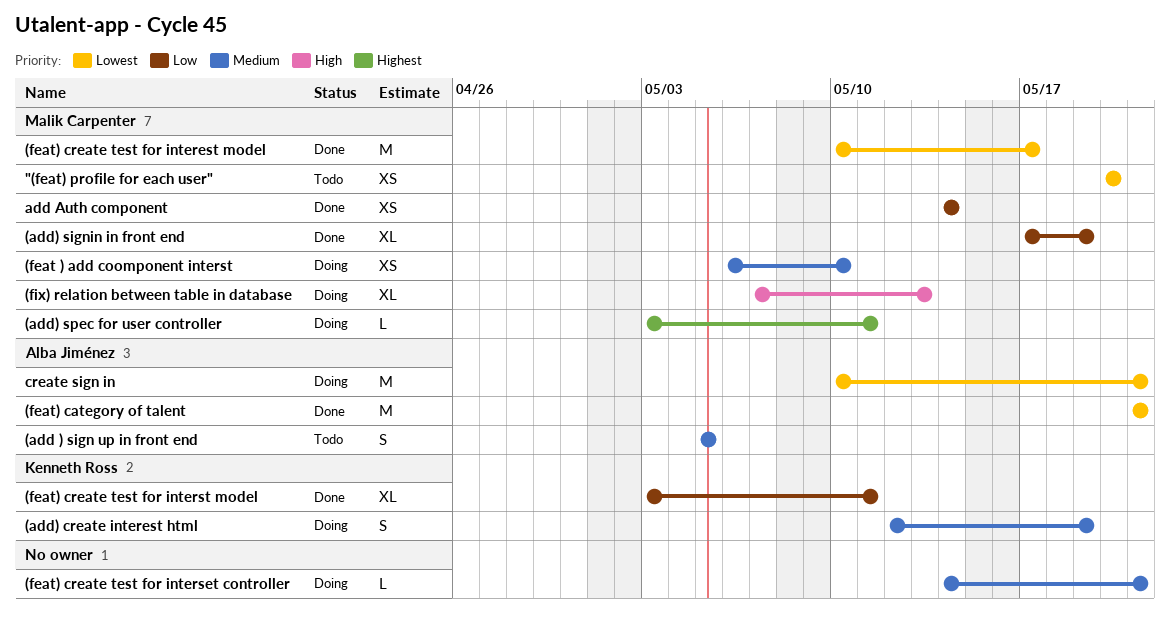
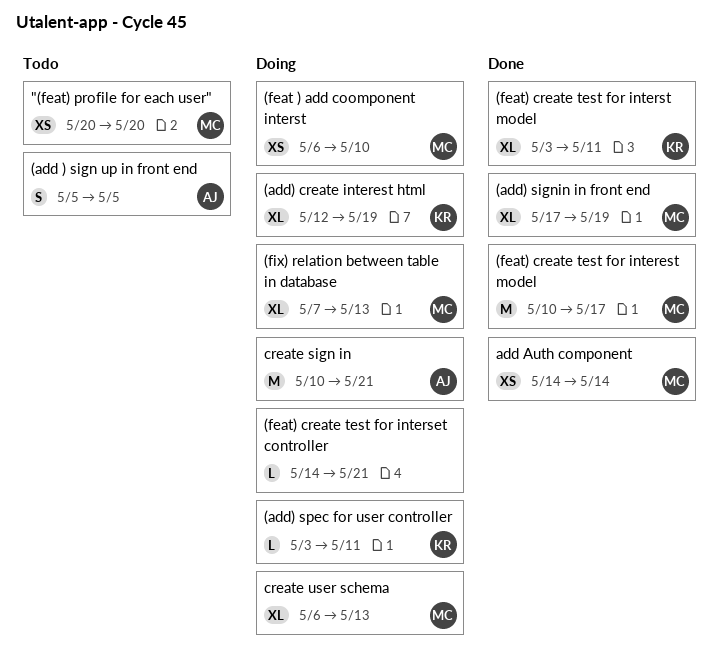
(add) create interest html, estimate: S -> XL
(add) spec for user controller, owner: Malik Carpenter -> Kenneth Ross
(feat) category of talent: present -> none
create user schema: none -> present

